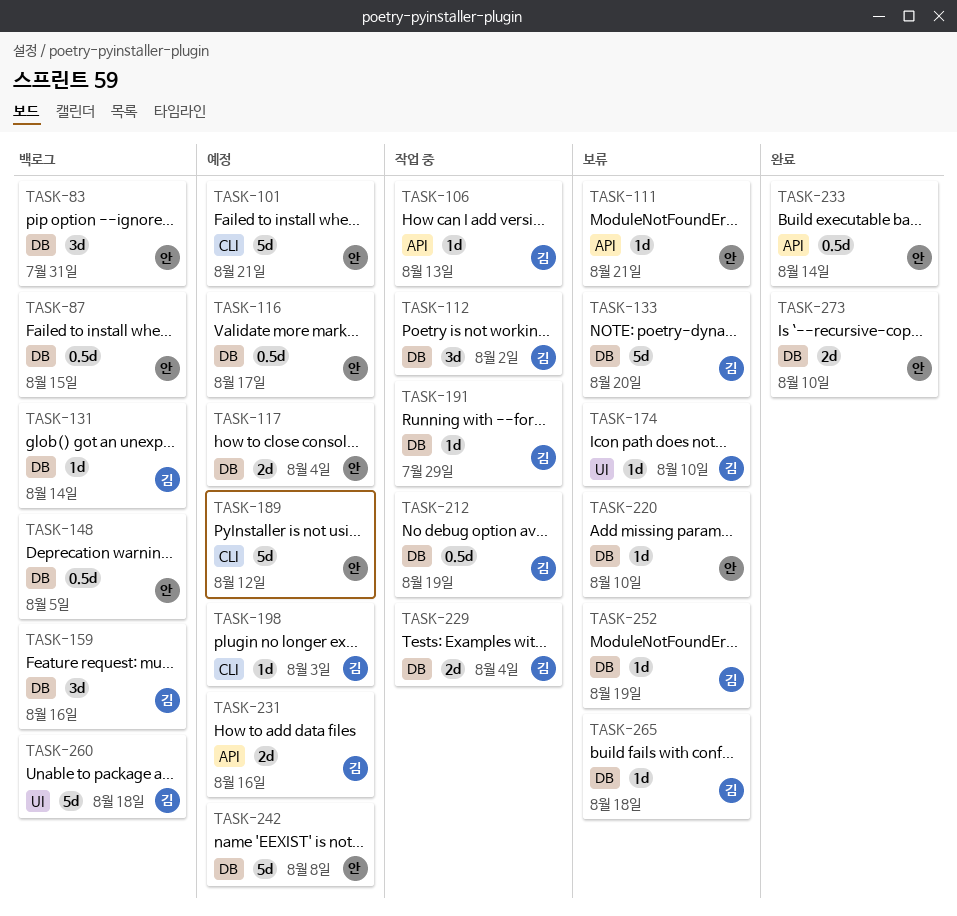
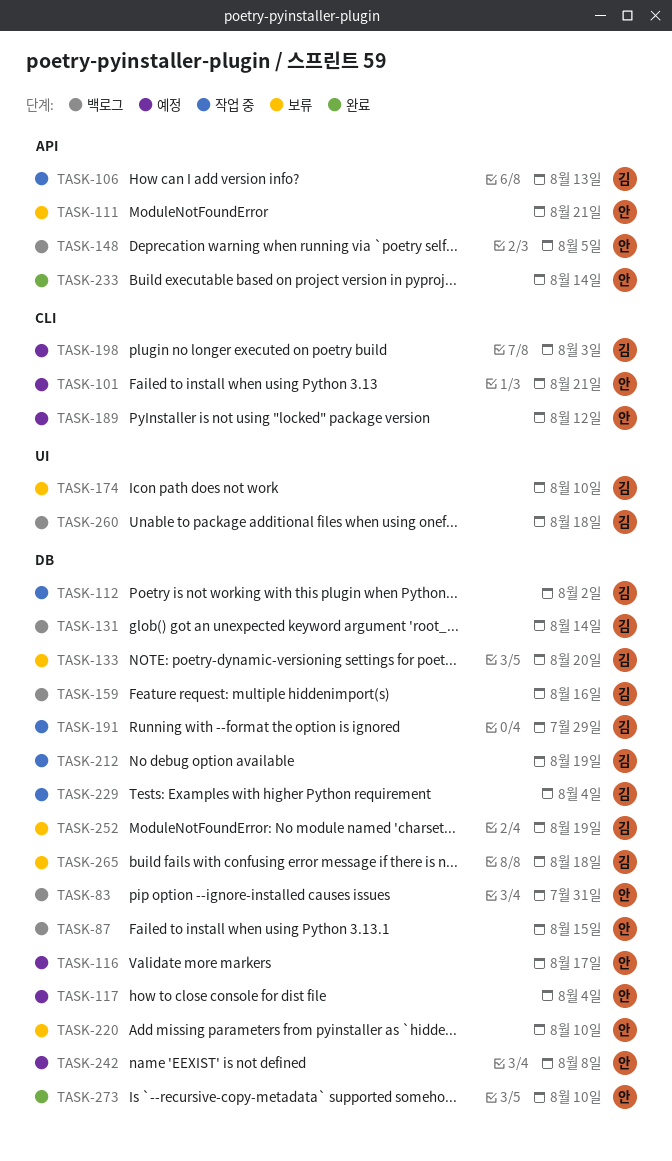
TASK-148, label: DB -> API
TASK-231: present -> none

